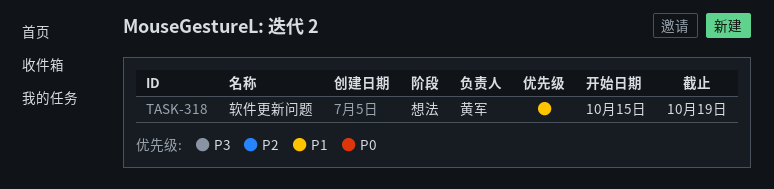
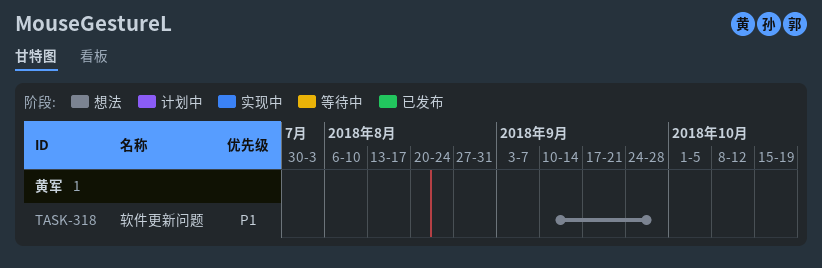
TASK-318, start: Oct 15 -> Sep 10
TASK-318, due: Oct 19 -> Sep 28

